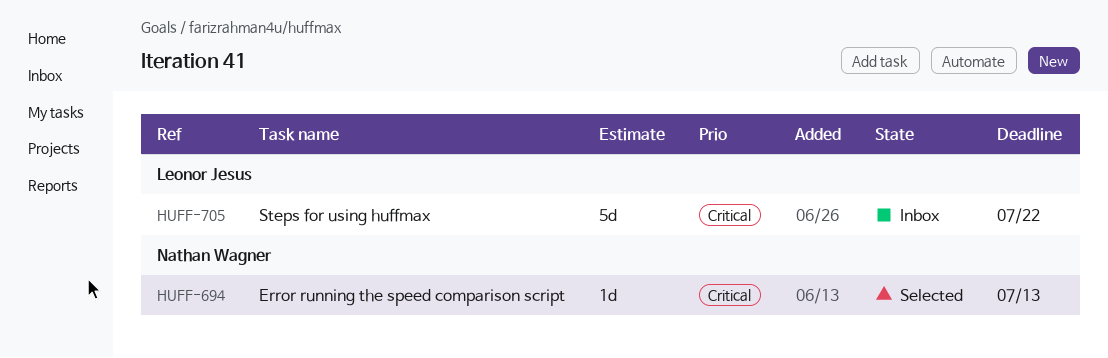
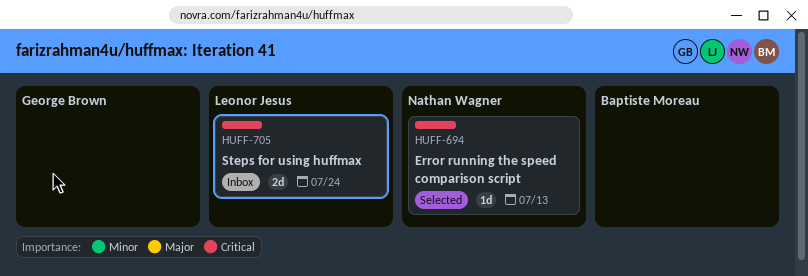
HUFF-705, estimate: 5d -> 2d
HUFF-705, due: Jul 22 -> Jul 24

